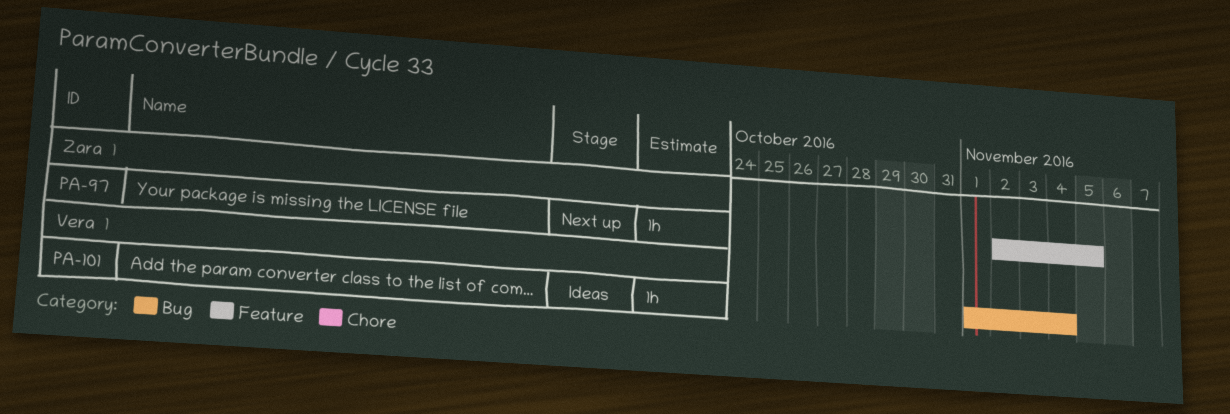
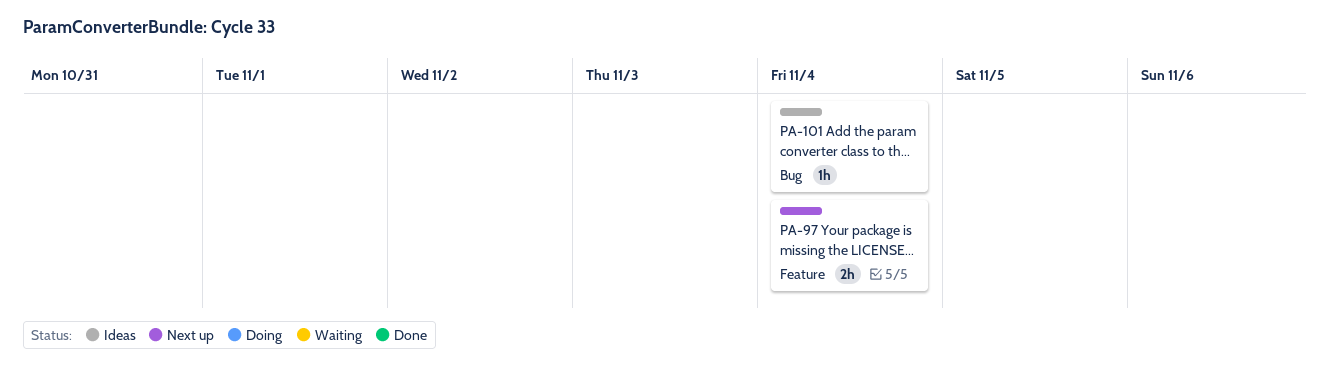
PA-97, estimate: 1h -> 2h
PA-97, due: Nov 5 -> Nov 4

